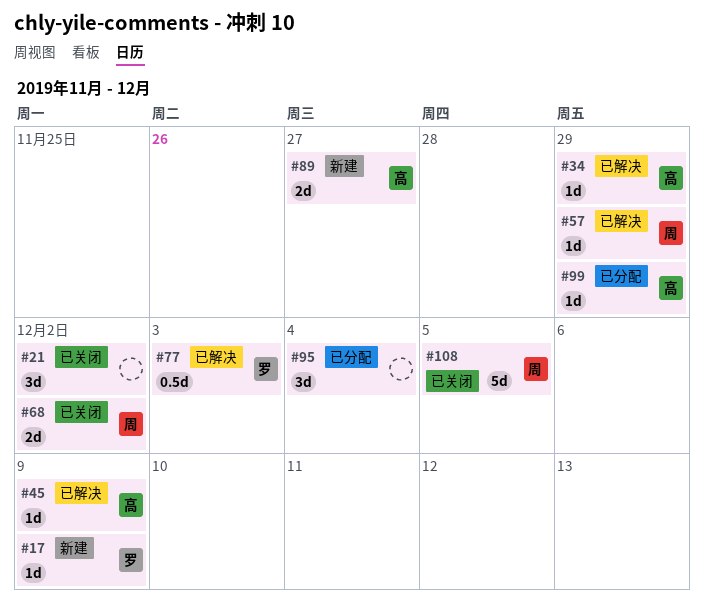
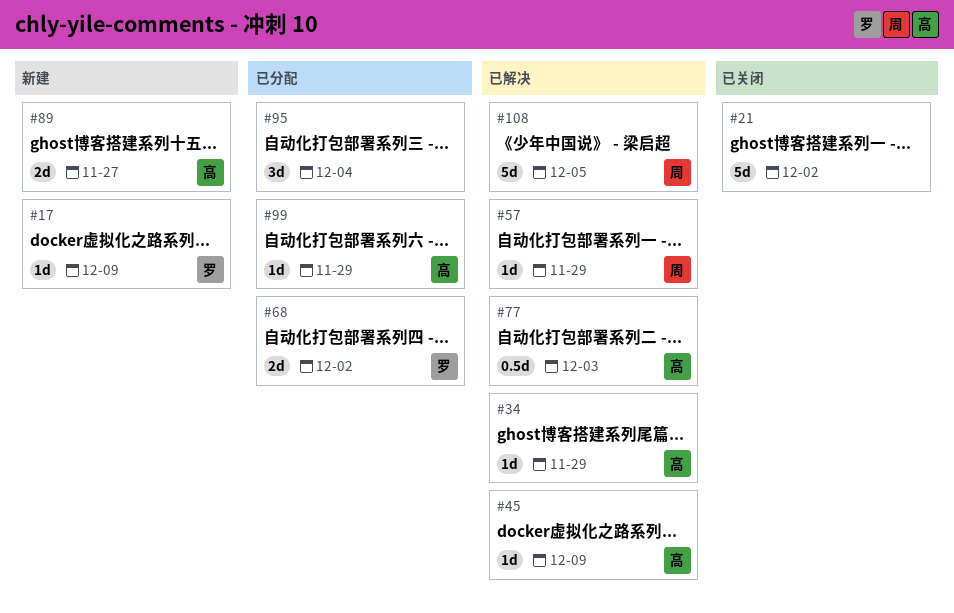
#21, estimate: 3d -> 5d
#68, status: 已关闭 -> 已分配
#68, owner: 周 -> 罗
#77, owner: 罗 -> 高
#108, status: 已关闭 -> 已解决

